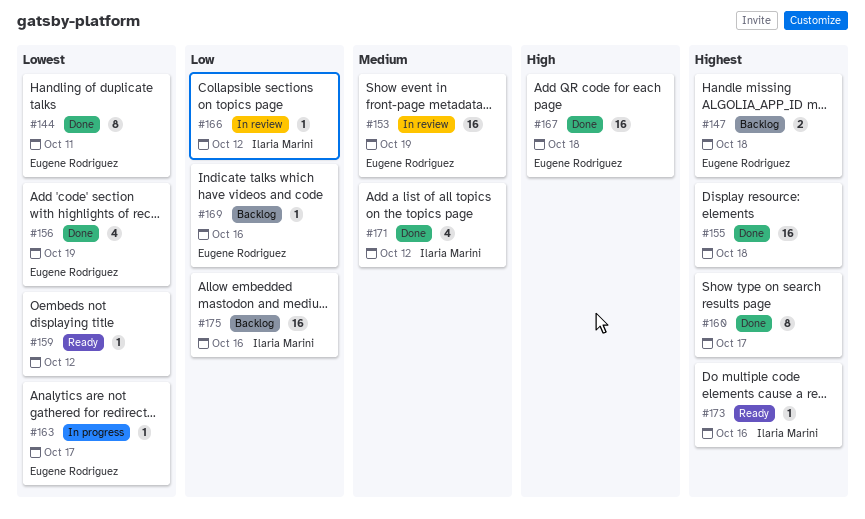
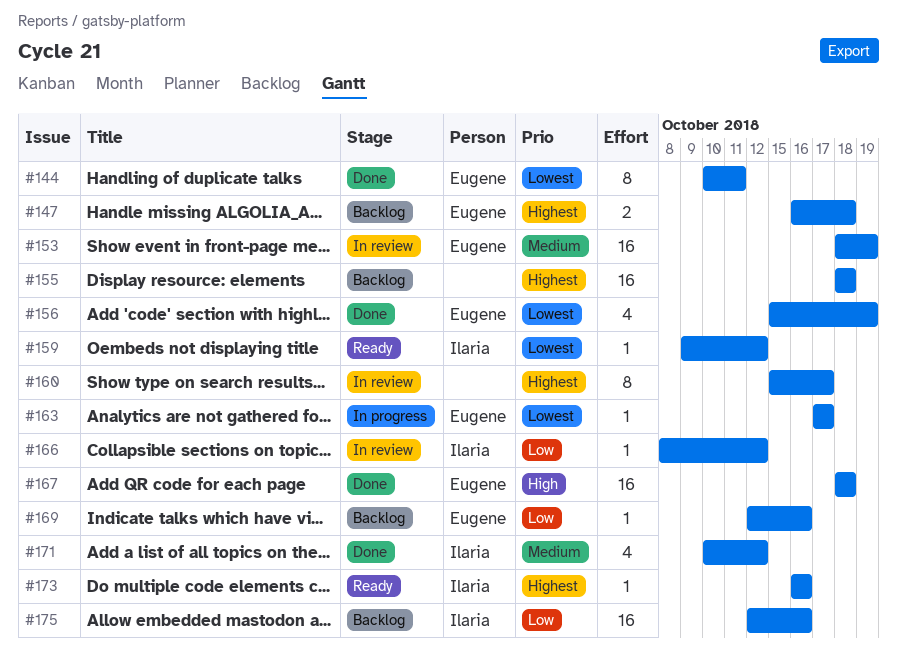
#155, status: Done -> Backlog
#159, owner: none -> Ilaria Marini
#160, status: Done -> In review

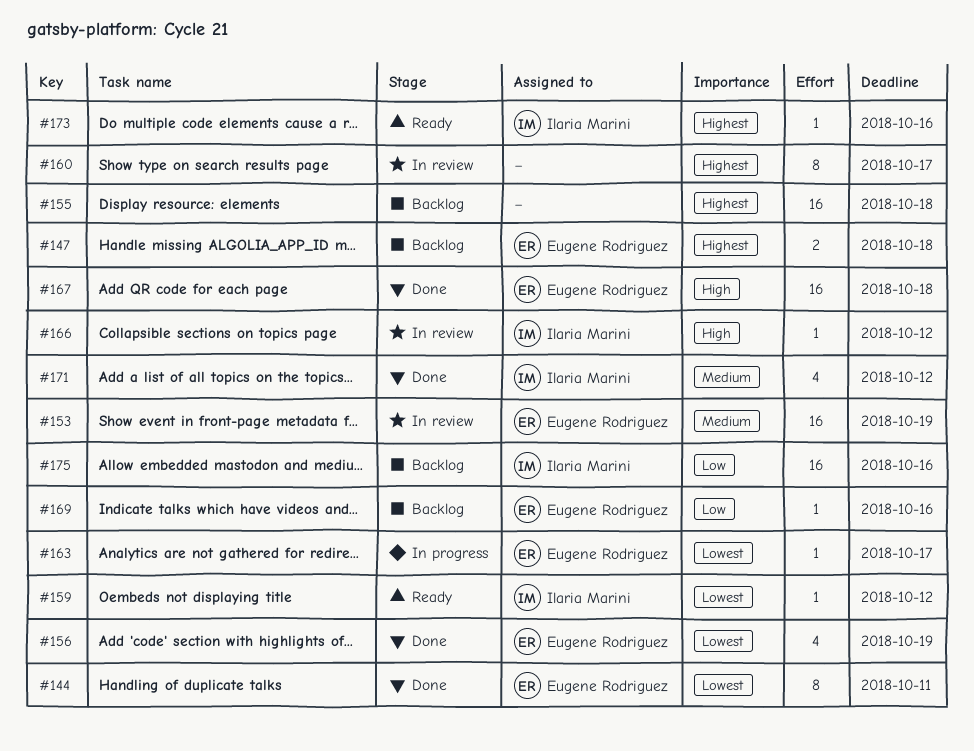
#166, priority: Low -> High

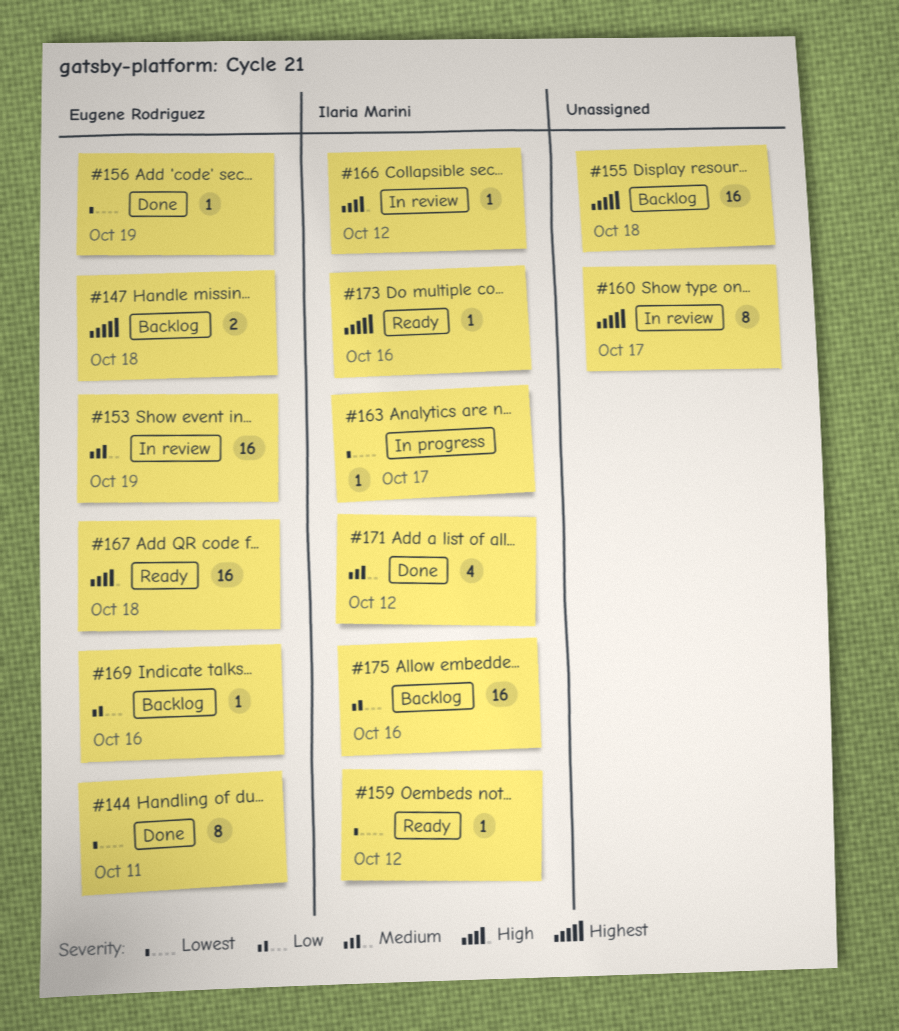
#156, estimate: 4 -> 1
#163, owner: Eugene Rodriguez -> Ilaria Marini
#167, status: Done -> Ready

